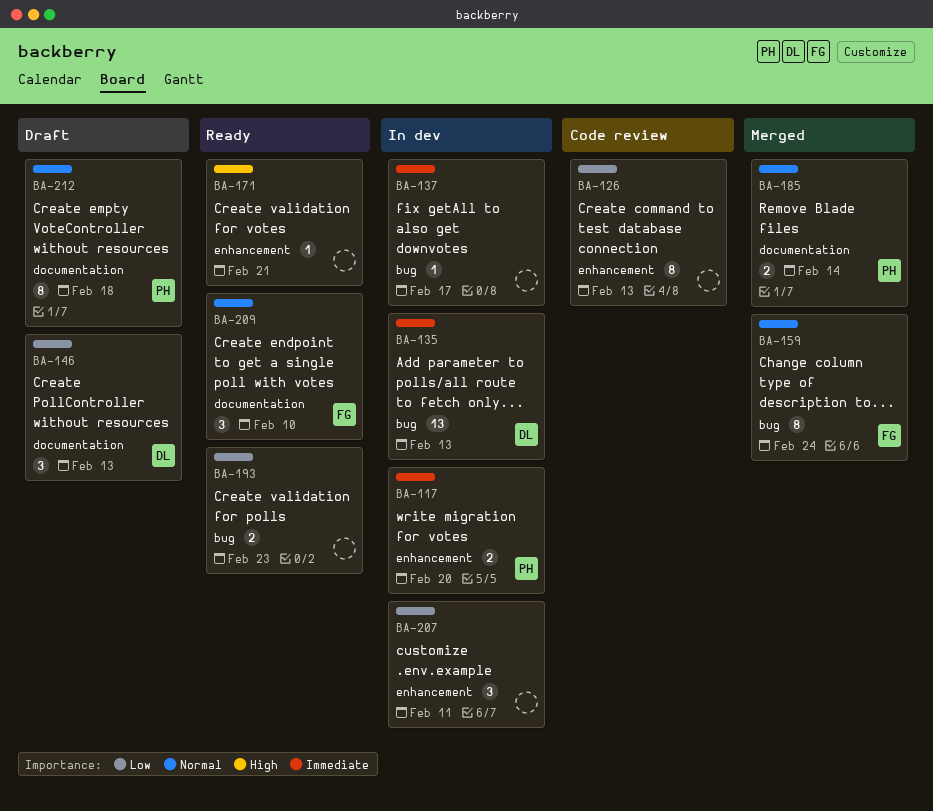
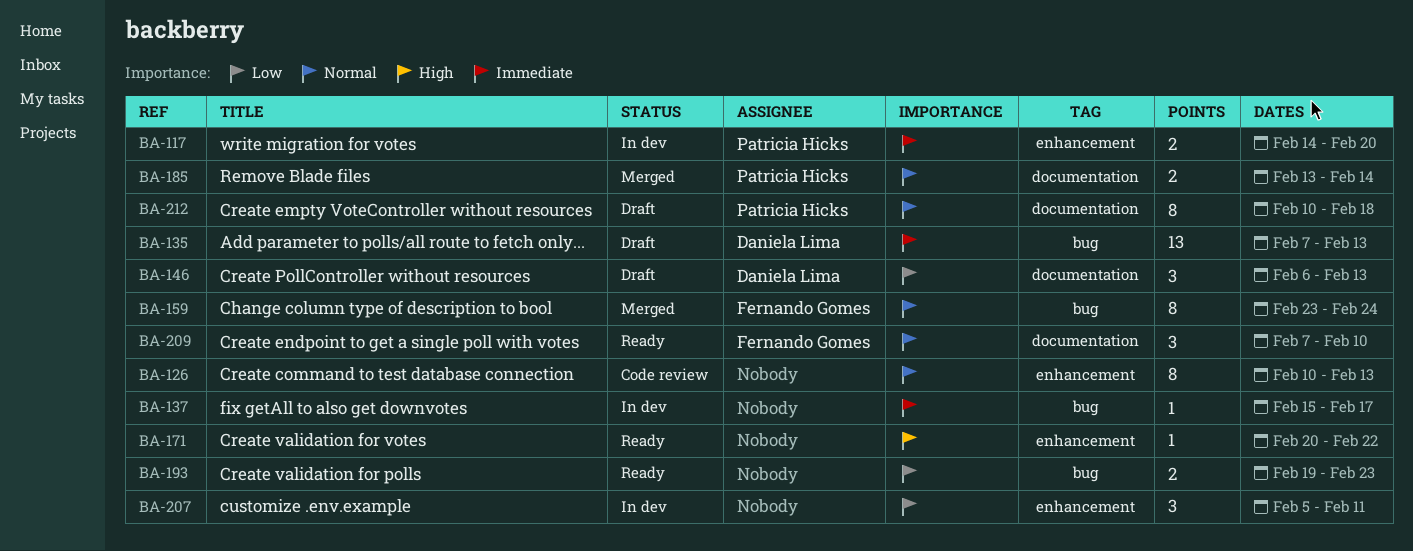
BA-126, priority: Low -> Normal
BA-135, status: In dev -> Draft
BA-171, due: Feb 21 -> Feb 22

